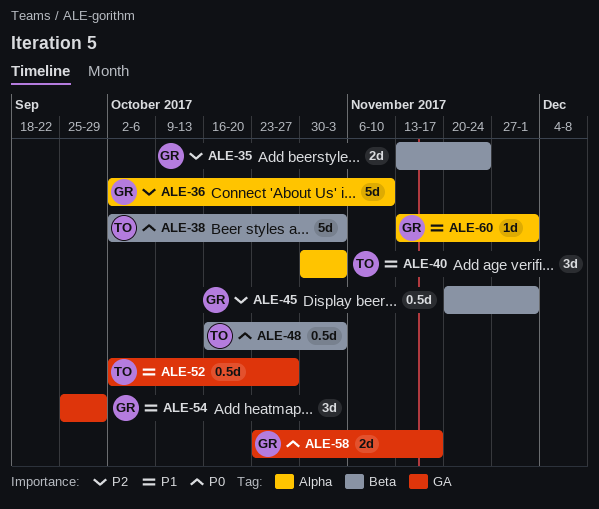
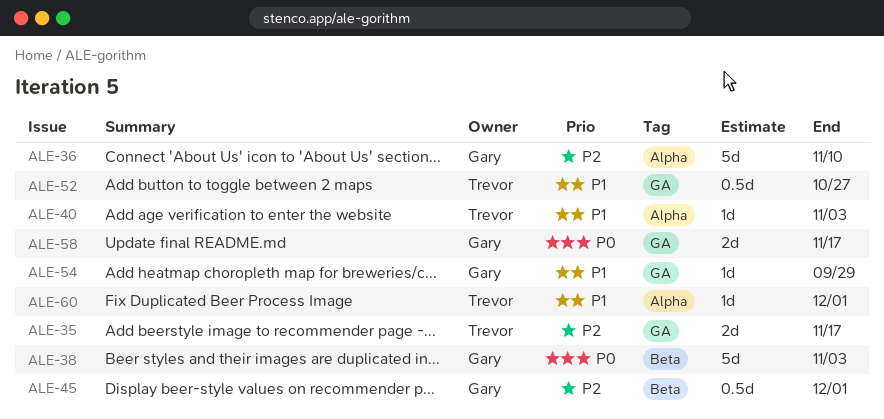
ALE-35, owner: Gary -> Trevor
ALE-35, label: Beta -> GA
ALE-35, due: Nov 24 -> Nov 17
ALE-38, owner: Trevor -> Gary
ALE-40, estimate: 3d -> 1d
ALE-48: present -> none
ALE-54, estimate: 3d -> 1d
ALE-60, owner: Gary -> Trevor

